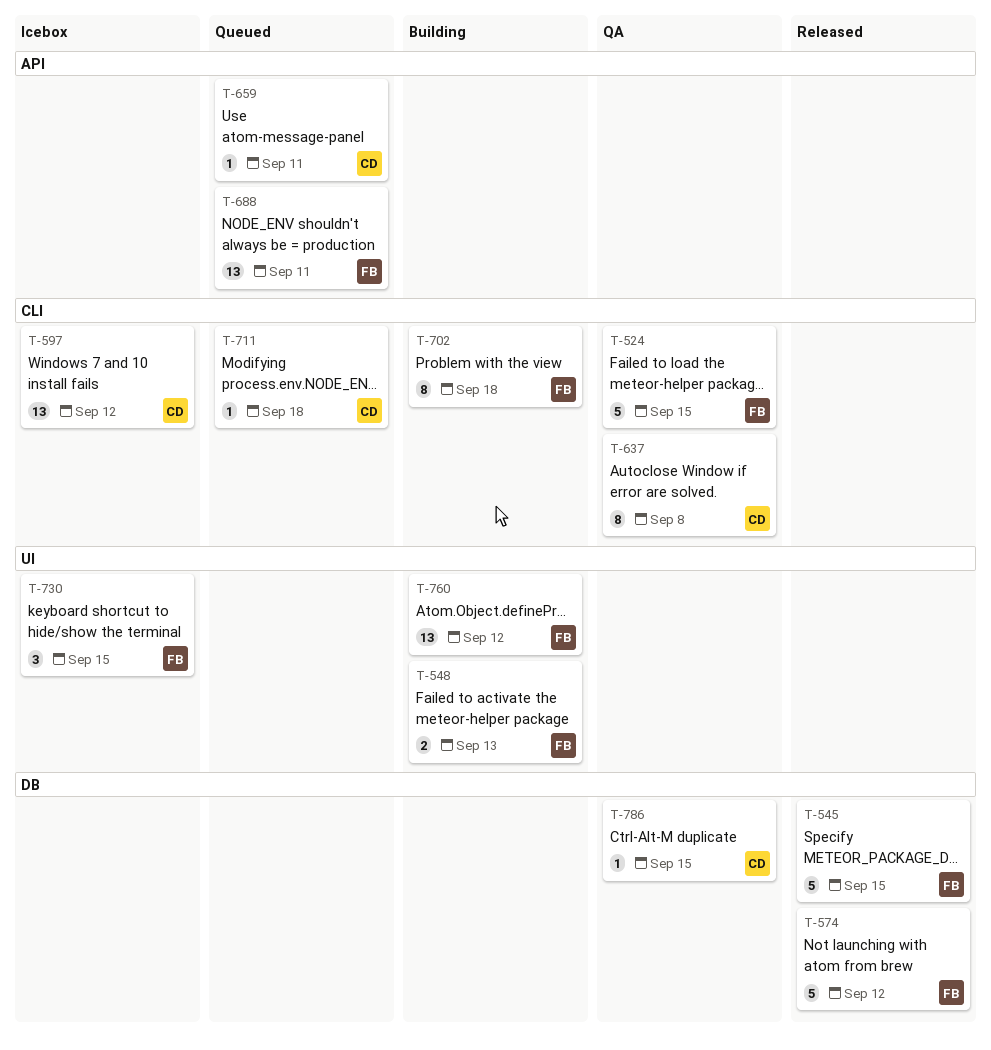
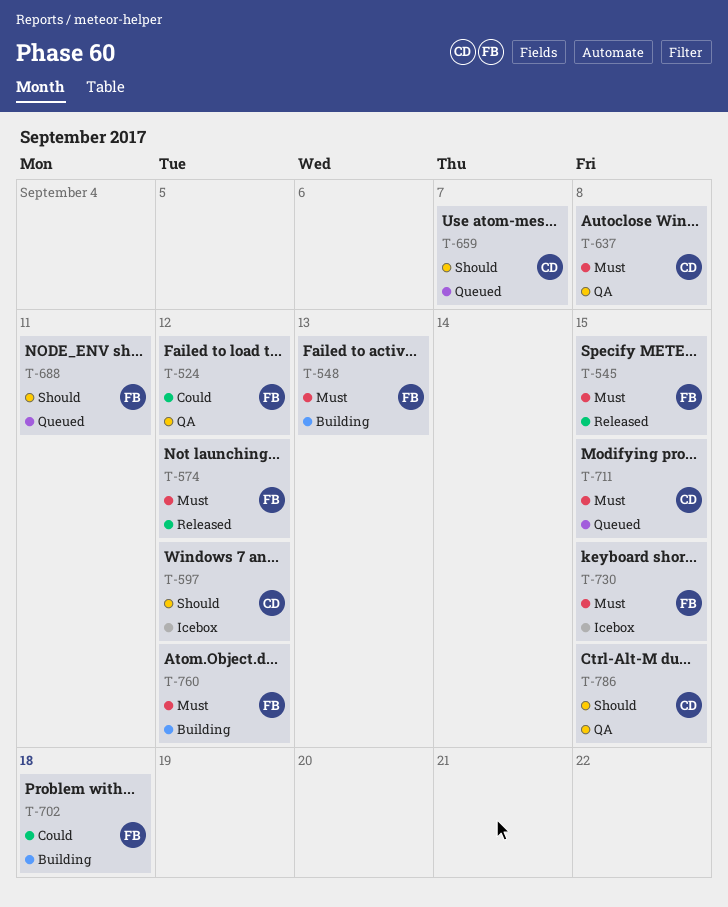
T-524, due: Sep 15 -> Sep 12
T-659, due: Sep 11 -> Sep 7
T-711, due: Sep 18 -> Sep 15

